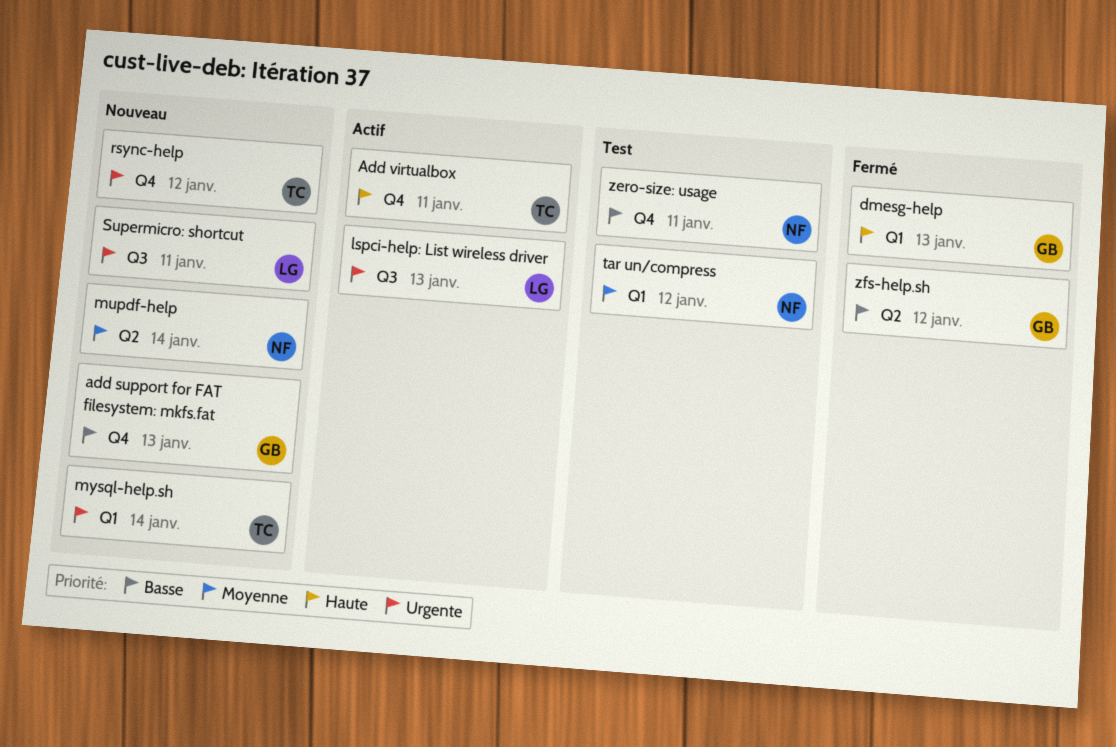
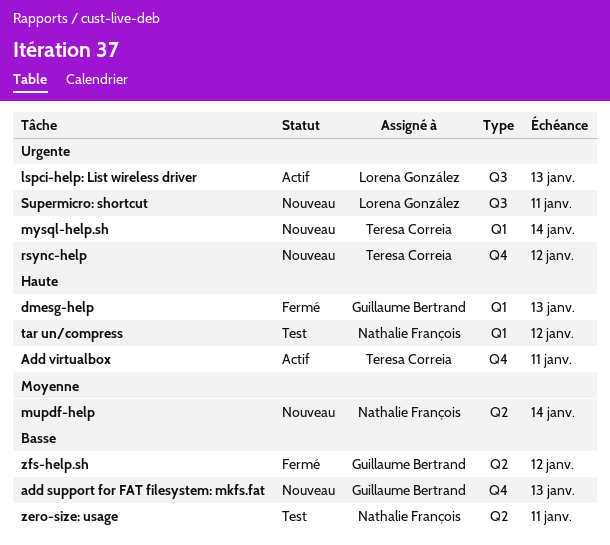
tar un/compress, priority: Moyenne -> Haute
zero-size: usage, label: Q4 -> Q2

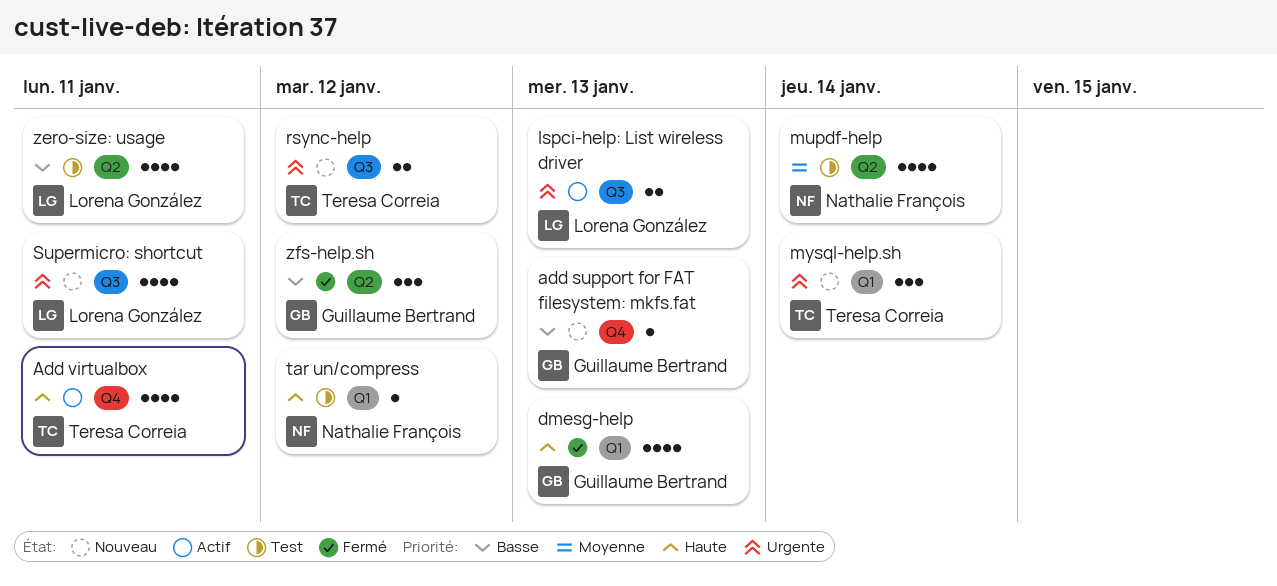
mupdf-help, status: Nouveau -> Test
rsync-help, label: Q4 -> Q3
zero-size: usage, owner: Nathalie François -> Lorena González

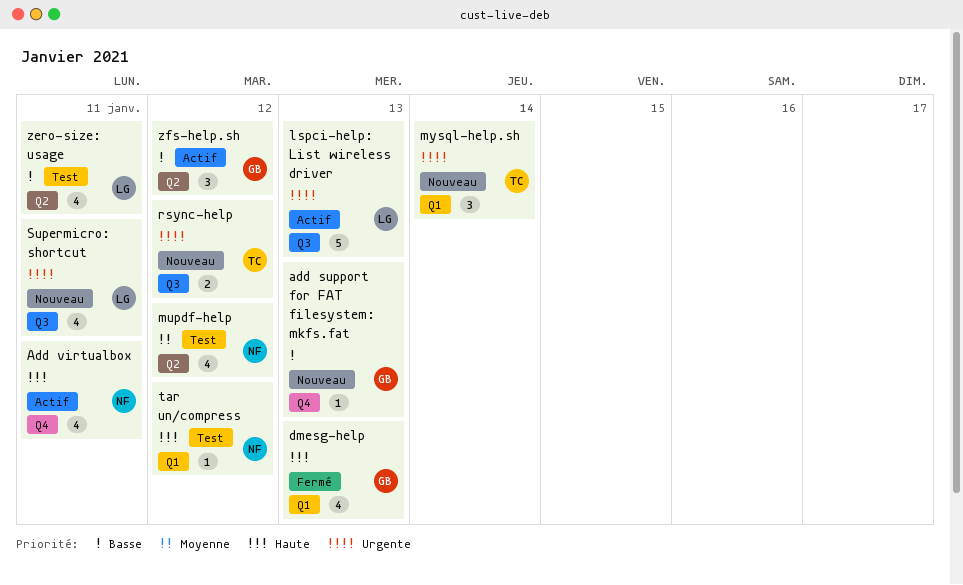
Add virtualbox, owner: Teresa Correia -> Nathalie François
lspci-help: List wireless driver, estimate: 2 -> 5
mupdf-help, due: Jan 14 -> Jan 12
zfs-help.sh, status: Fermé -> Actif

